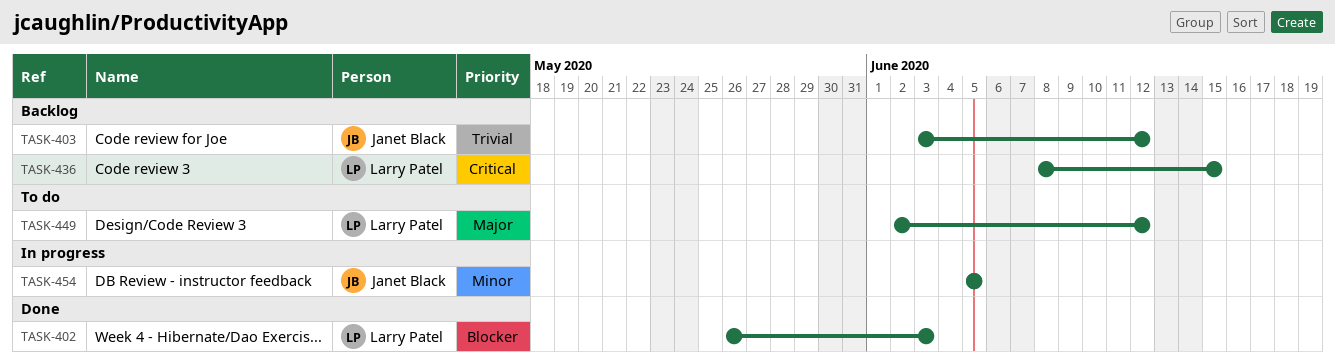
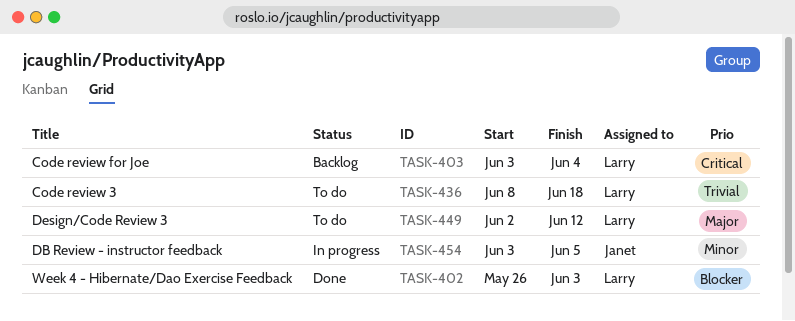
TASK-403, owner: Janet Black -> Larry Patel
TASK-403, priority: Trivial -> Critical
TASK-403, due: Jun 12 -> Jun 4
TASK-436, status: Backlog -> To do
TASK-436, priority: Critical -> Trivial
TASK-436, due: Jun 15 -> Jun 18
TASK-454, start: Jun 5 -> Jun 3

